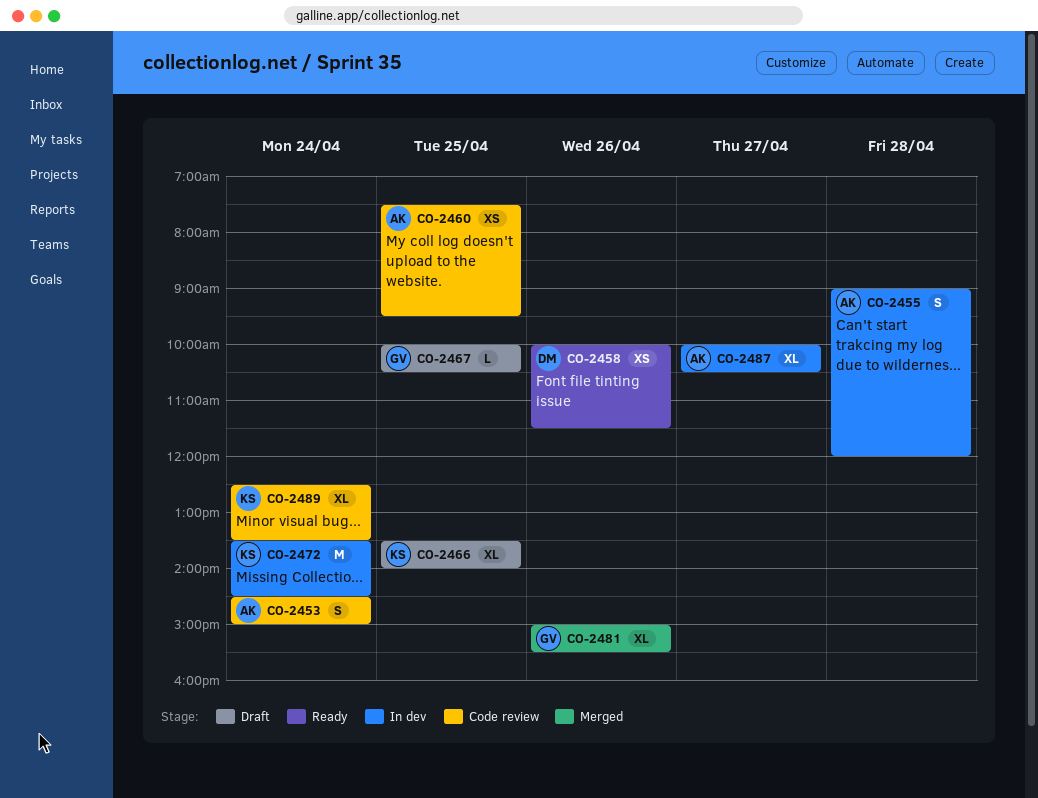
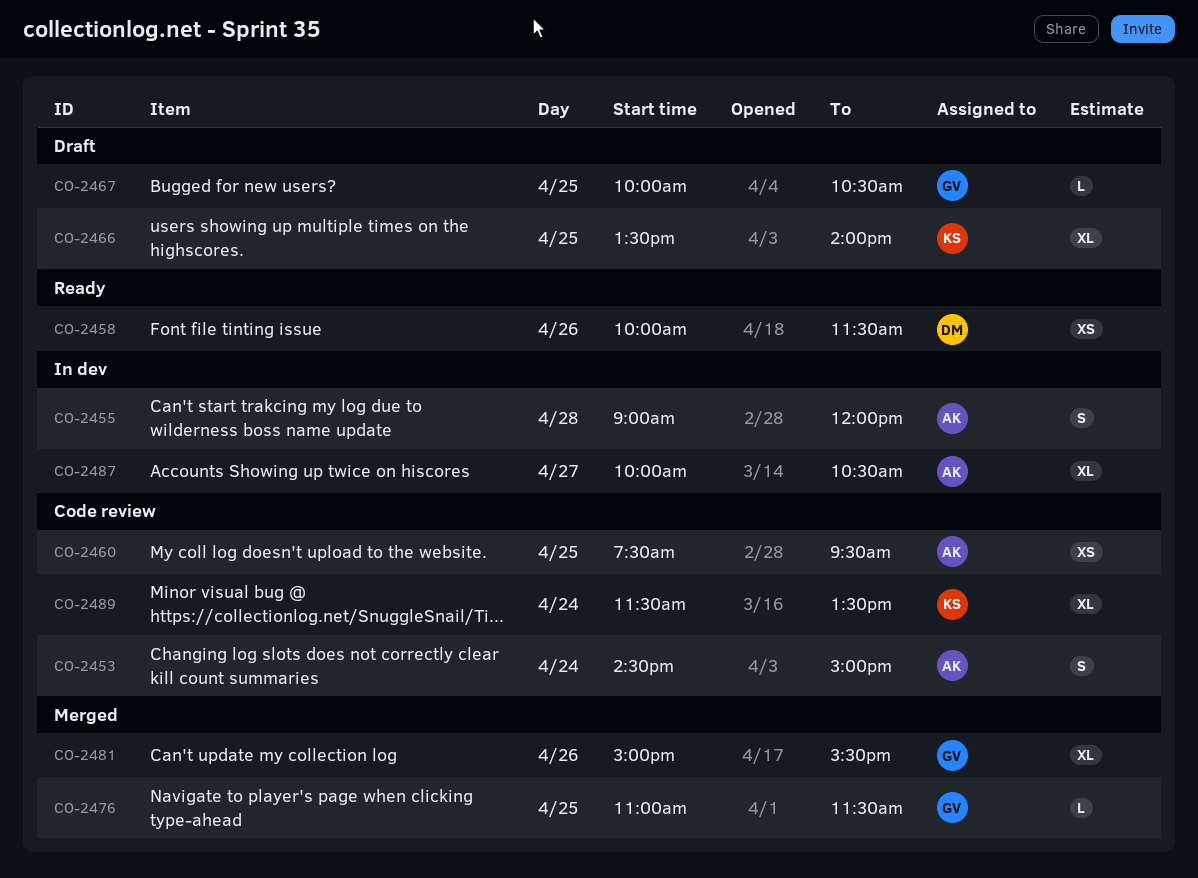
CO-2472: present -> none
CO-2476: none -> present
CO-2489, begins: 12:30 -> 11:30

